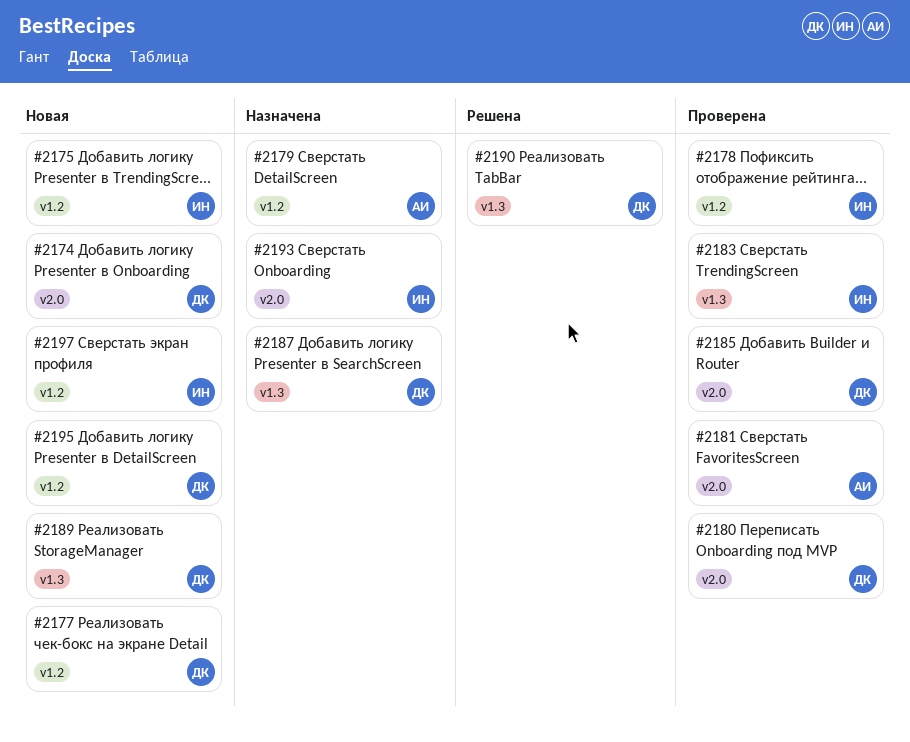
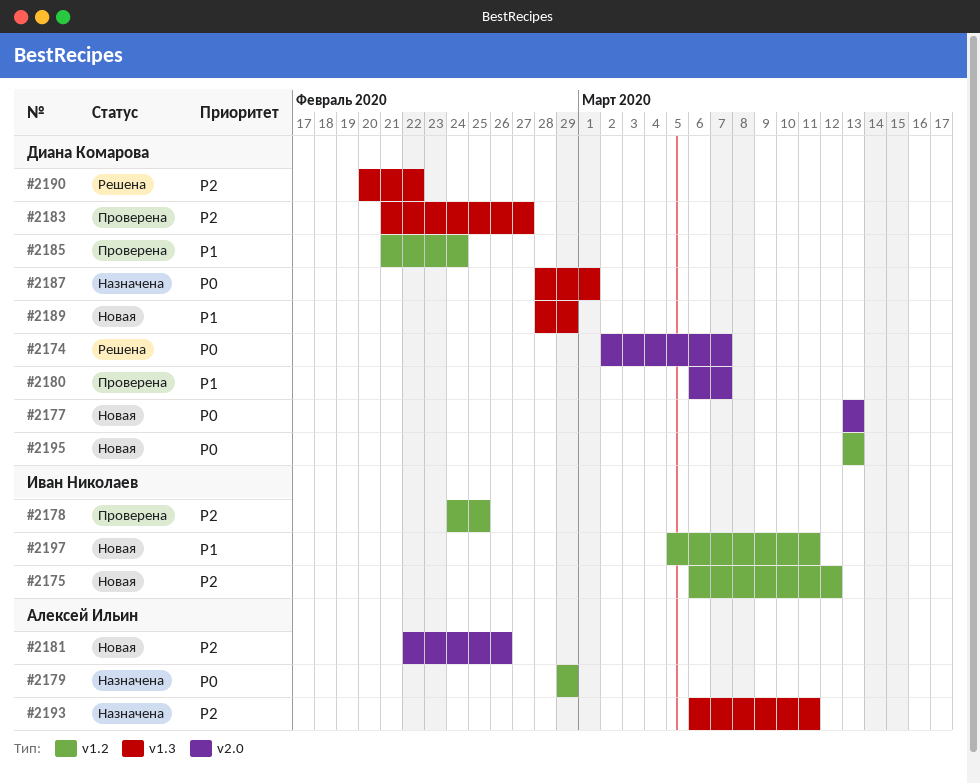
#2174, status: Новая -> Решена
#2177, label: v1.2 -> v2.0
#2181, status: Проверена -> Новая
#2183, owner: Иван Николаев -> Диана Комарова
#2185, label: v2.0 -> v1.2
#2193, owner: Иван Николаев -> Алексей Ильин
#2193, label: v2.0 -> v1.3

